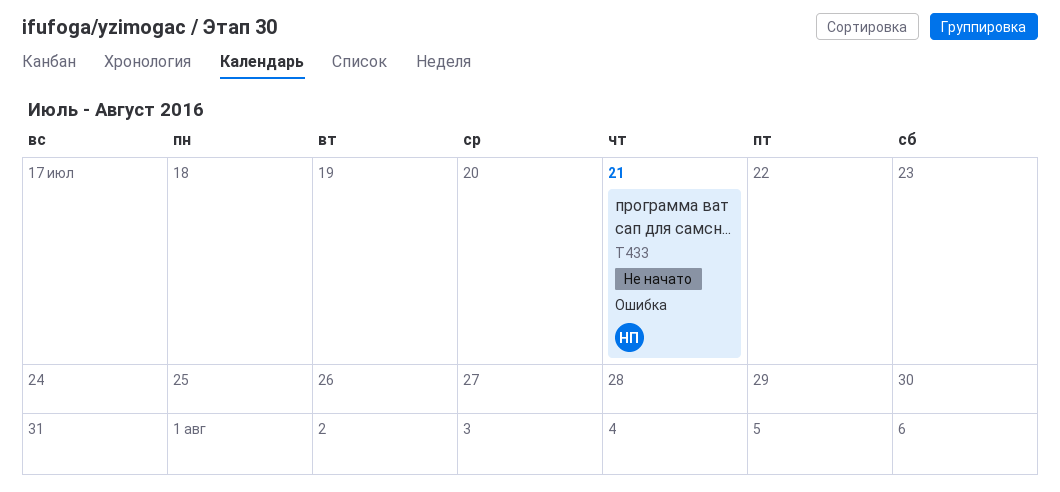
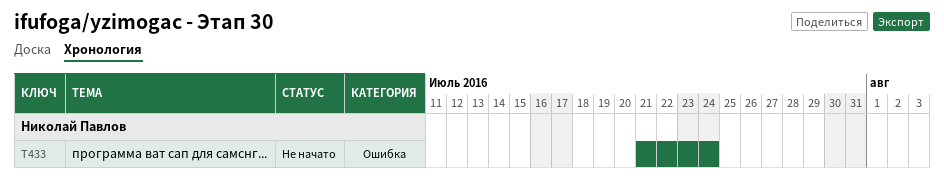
T433, due: Jul 21 -> Jul 24

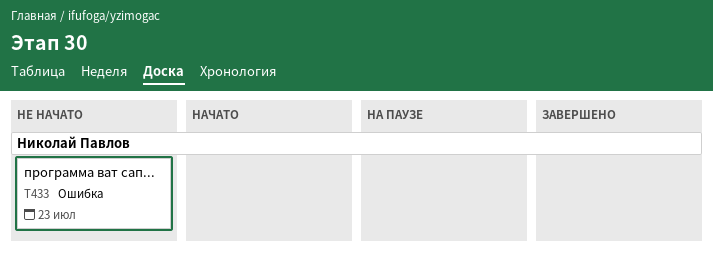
T433, due: Jul 24 -> Jul 23

